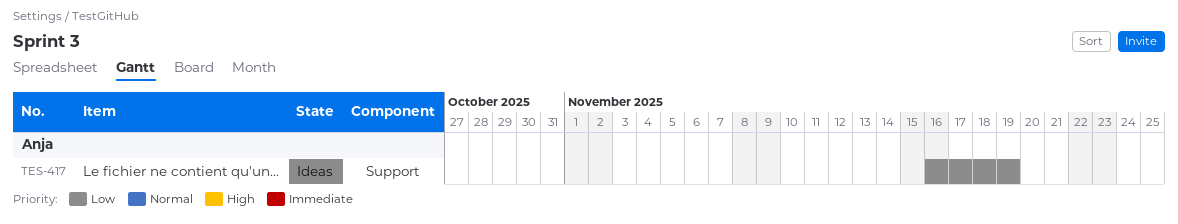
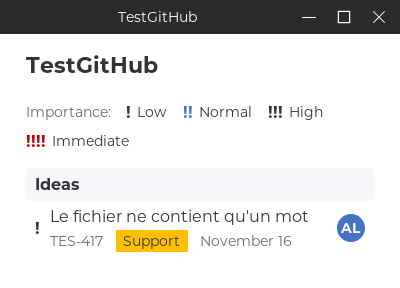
TES-417, due: Nov 19 -> Nov 16

